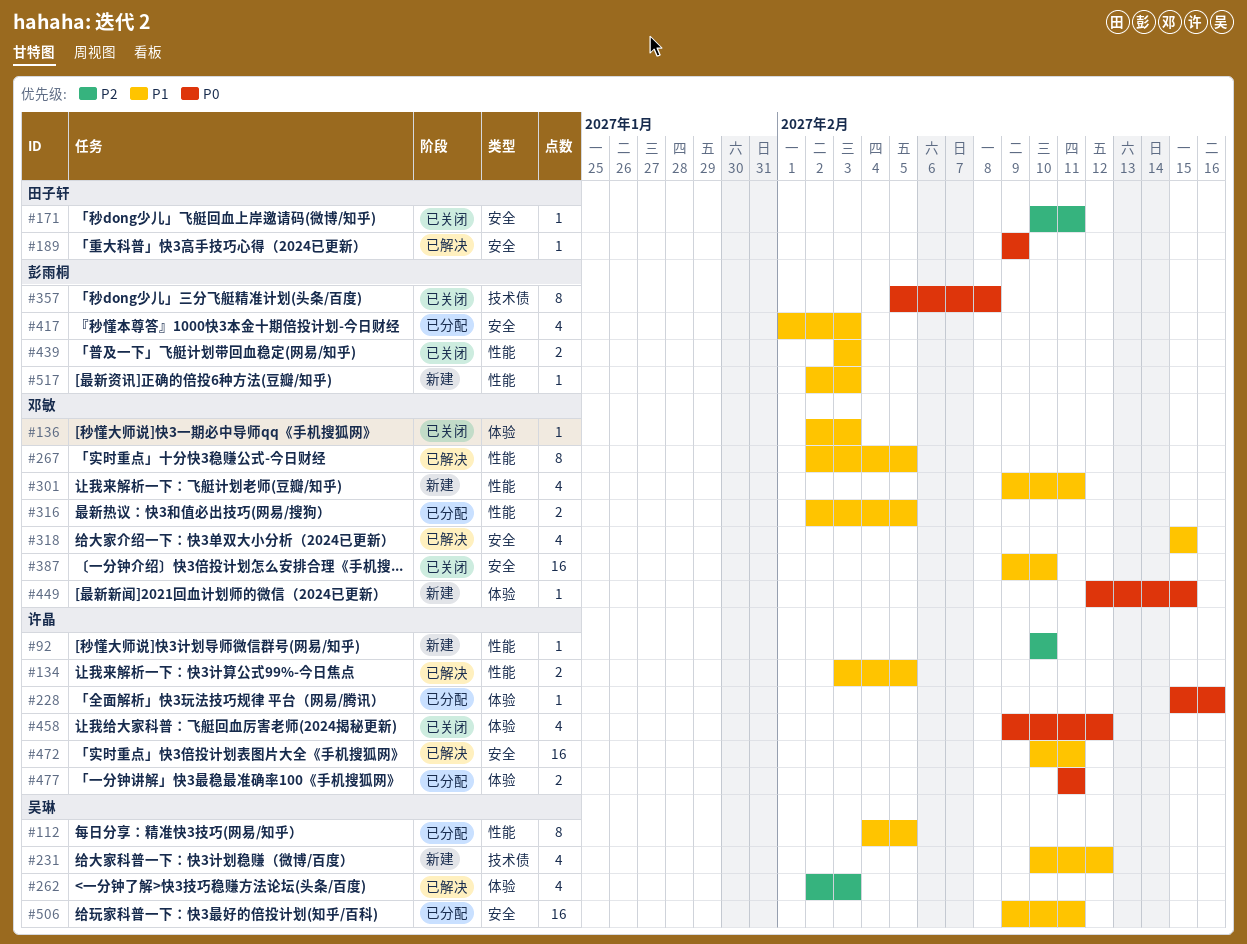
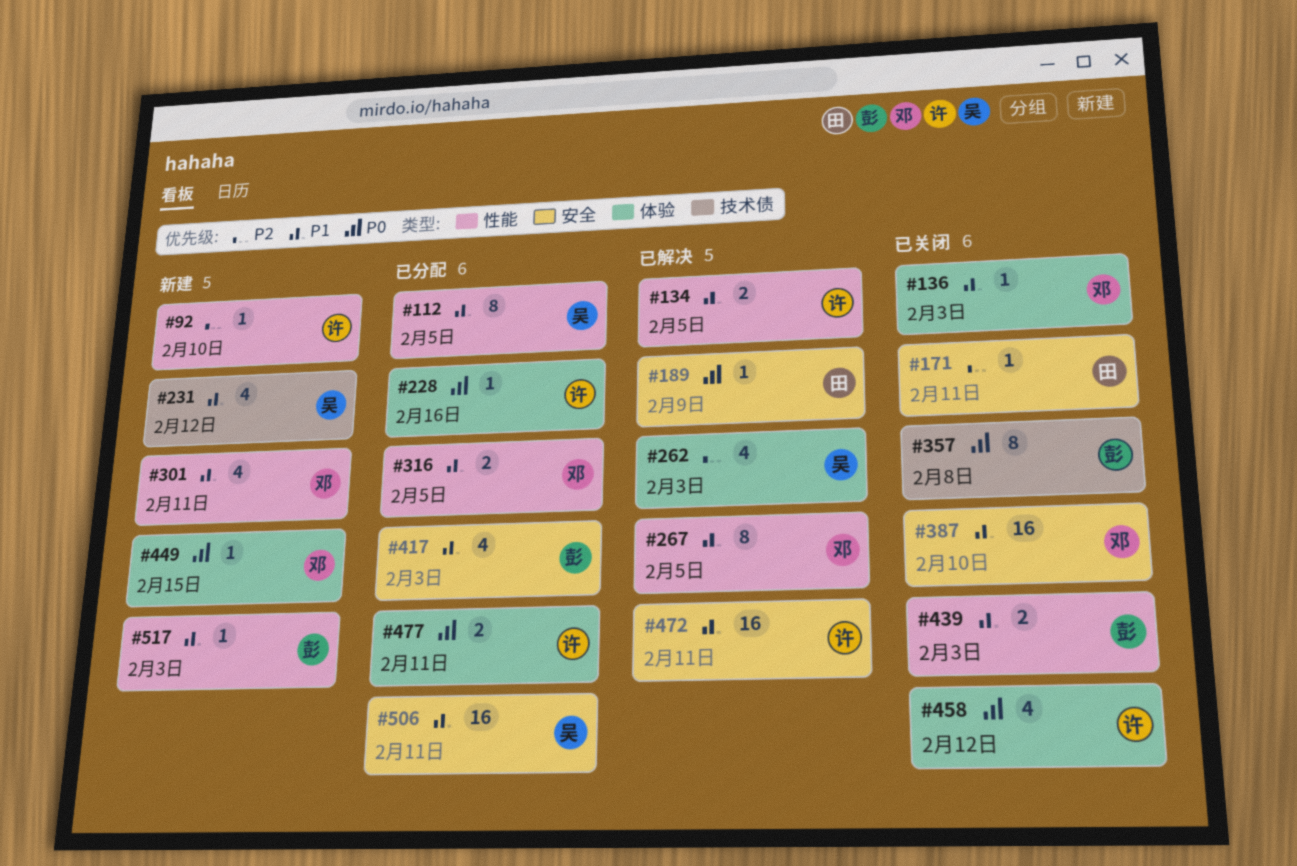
#318: present -> none

